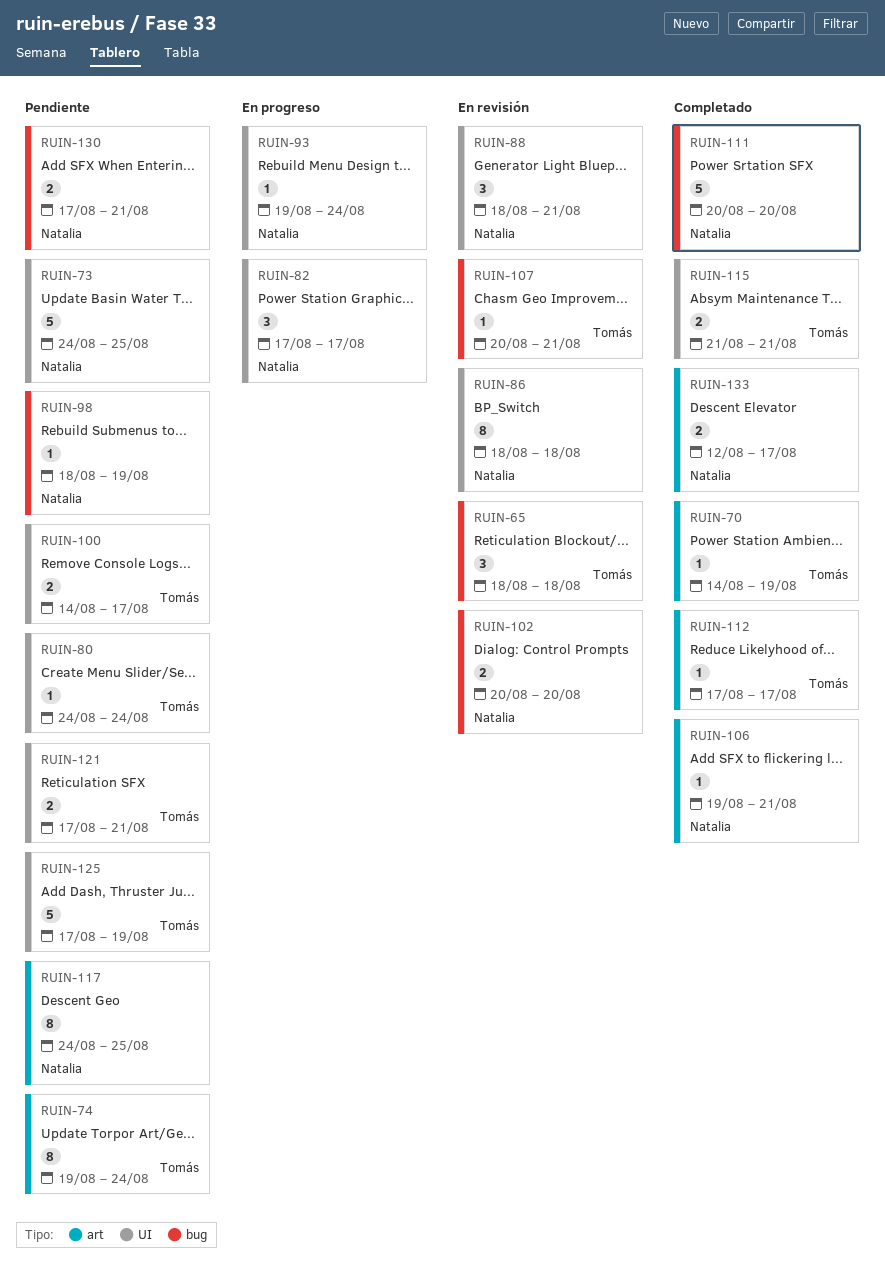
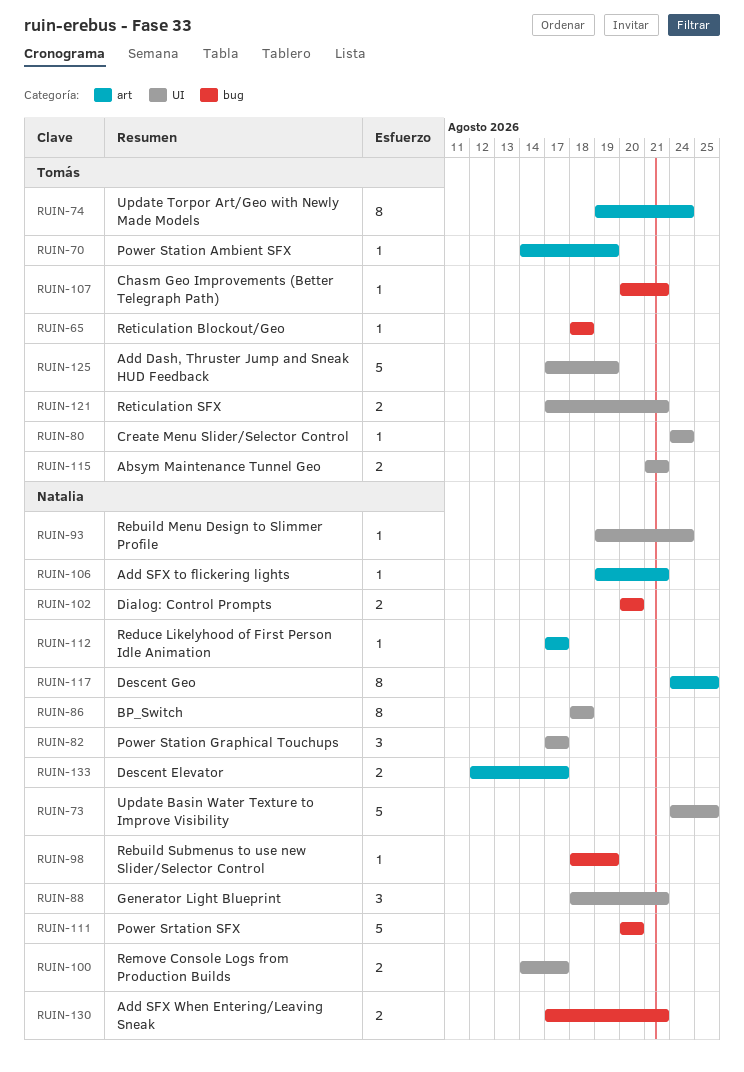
RUIN-65, estimate: 3 -> 1
RUIN-100, owner: Tomás -> Natalia
RUIN-112, owner: Tomás -> Natalia

